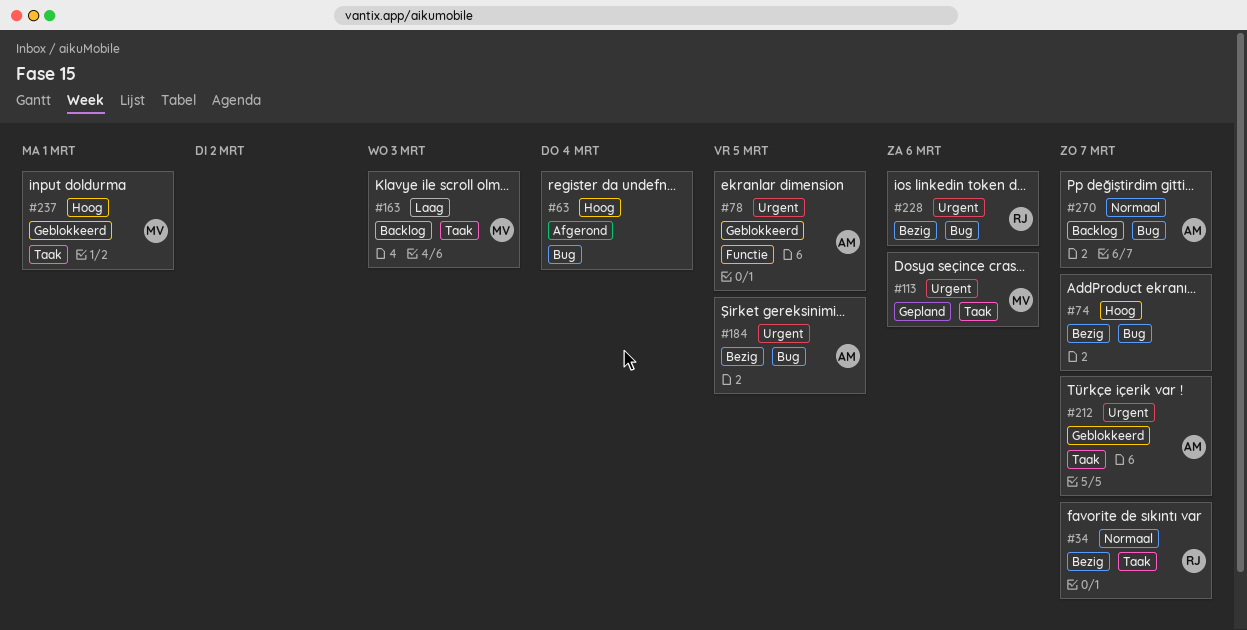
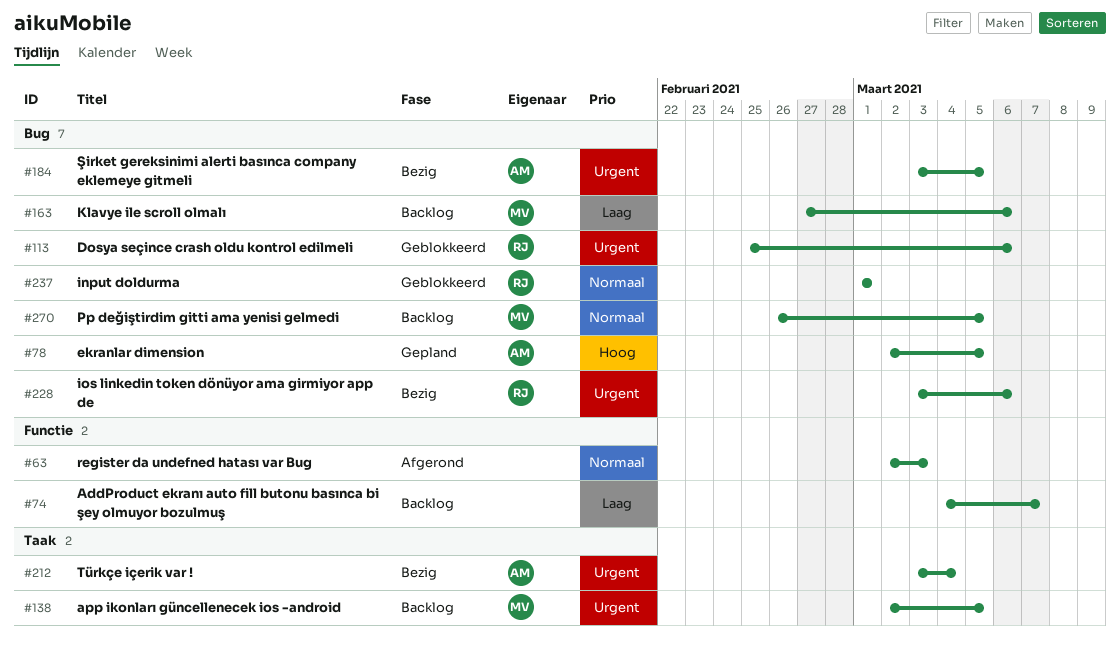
#34: present -> none
#63, priority: Hoog -> Normaal
#63, label: Bug -> Functie
#63, due: Mar 4 -> Mar 3
#74, status: Bezig -> Backlog
#74, priority: Hoog -> Laag
#74, label: Bug -> Functie
#78, status: Geblokkeerd -> Gepland
#78, priority: Urgent -> Hoog
#78, label: Functie -> Bug
#113, status: Gepland -> Geblokkeerd
#113, owner: MV -> RJ
#113, label: Taak -> Bug
#138: none -> present
#163, label: Taak -> Bug
#163, due: Mar 3 -> Mar 6
#212, status: Geblokkeerd -> Bezig
#212, due: Mar 7 -> Mar 4
#237, owner: MV -> RJ
#237, priority: Hoog -> Normaal
#237, label: Taak -> Bug
#270, owner: AM -> MV
#270, due: Mar 7 -> Mar 5

